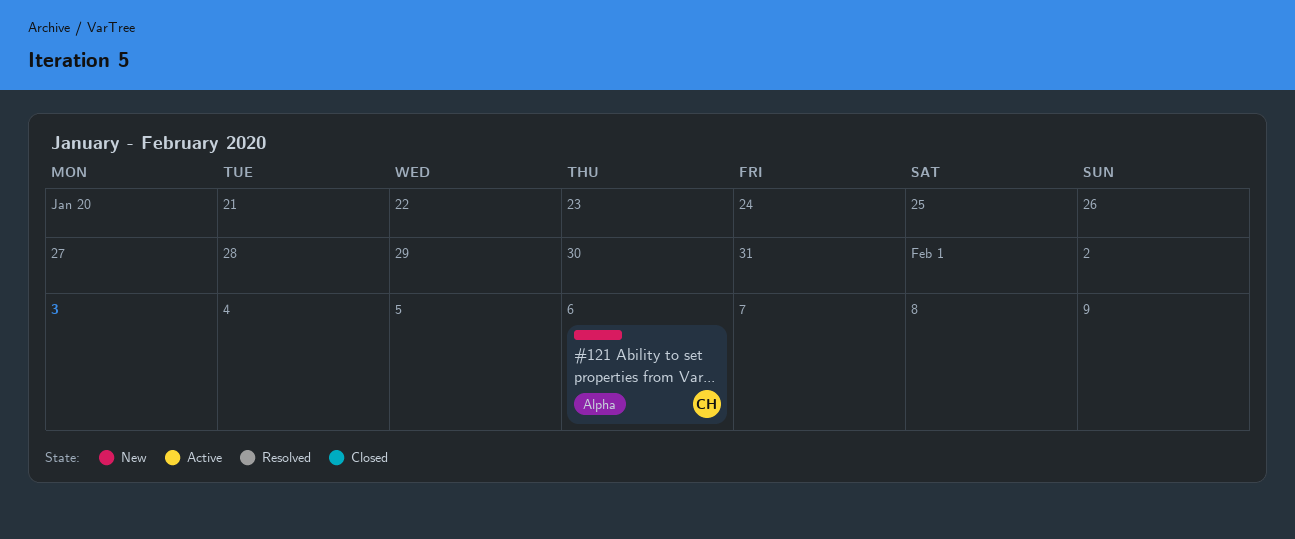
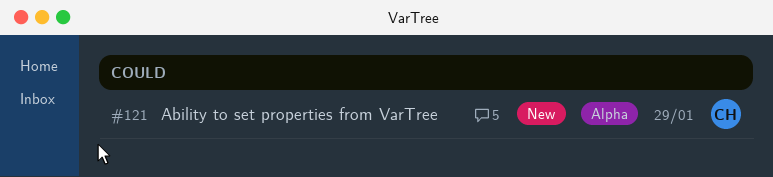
#121, due: Feb 6 -> Jan 29

